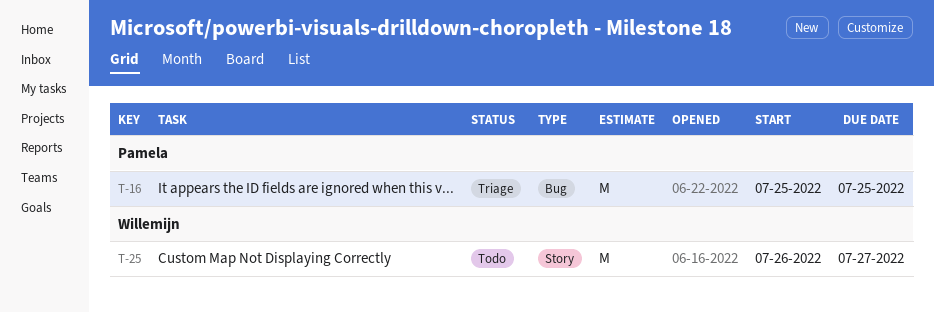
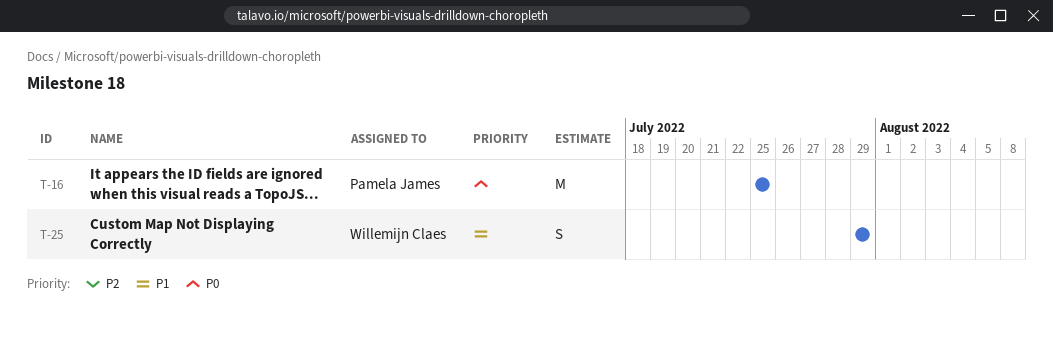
T-25, estimate: M -> S
T-25, start: Jul 26 -> Jul 29
T-25, due: Jul 27 -> Jul 29

